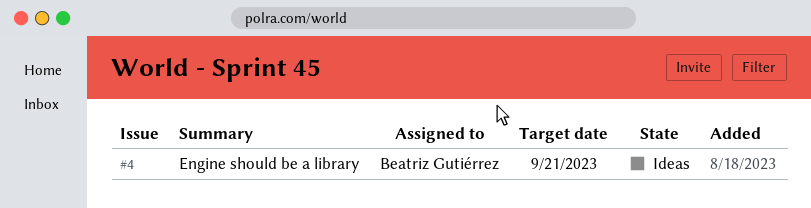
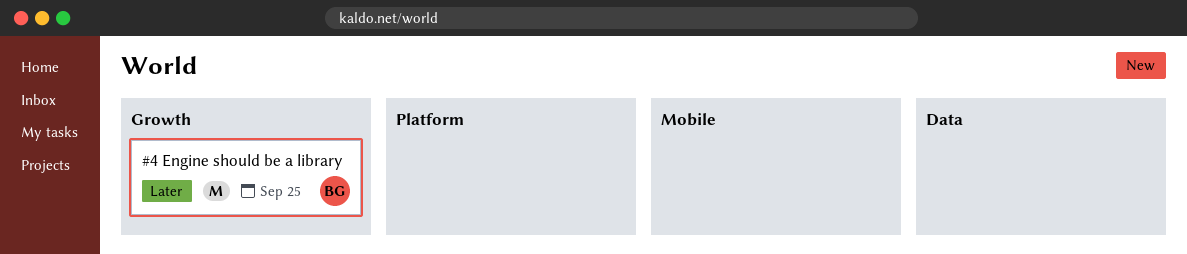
#4, due: Sep 21 -> Sep 25

